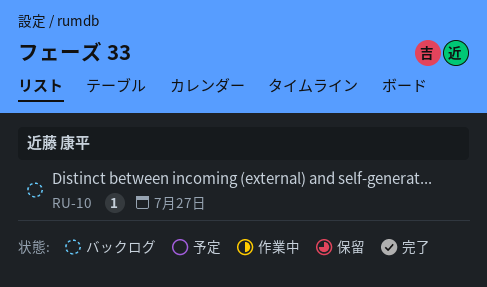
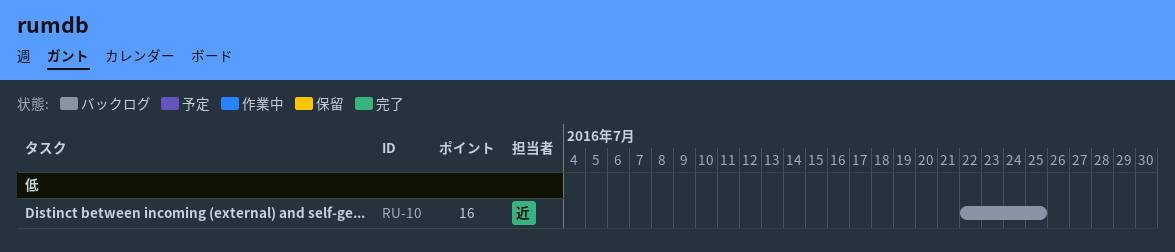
RU-10, estimate: 1 -> 16
RU-10, due: Jul 27 -> Jul 25

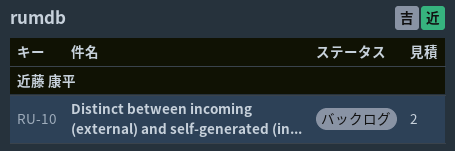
RU-10, estimate: 16 -> 2

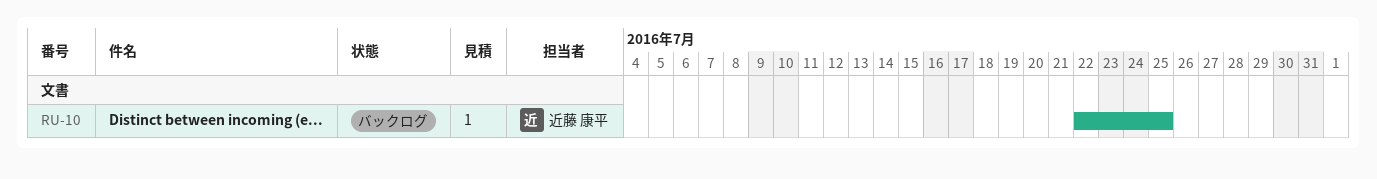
RU-10, estimate: 2 -> 1

